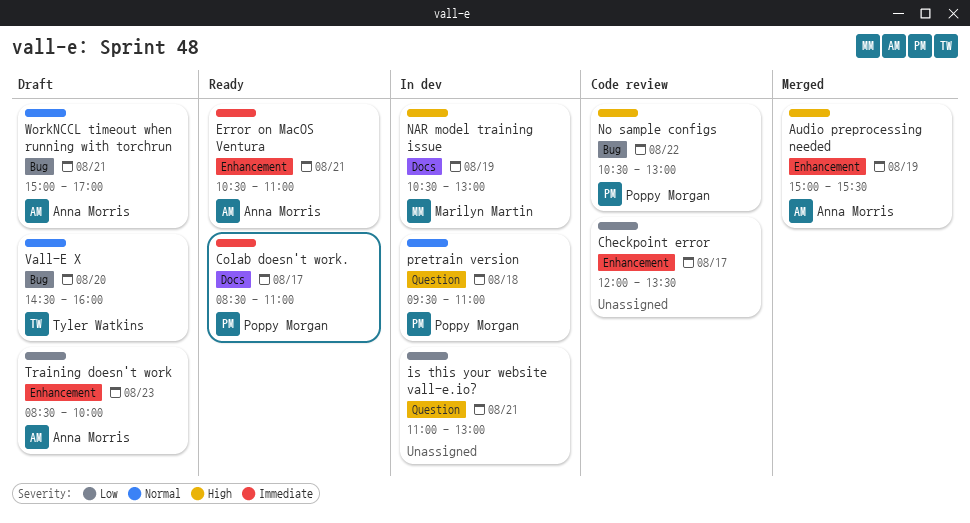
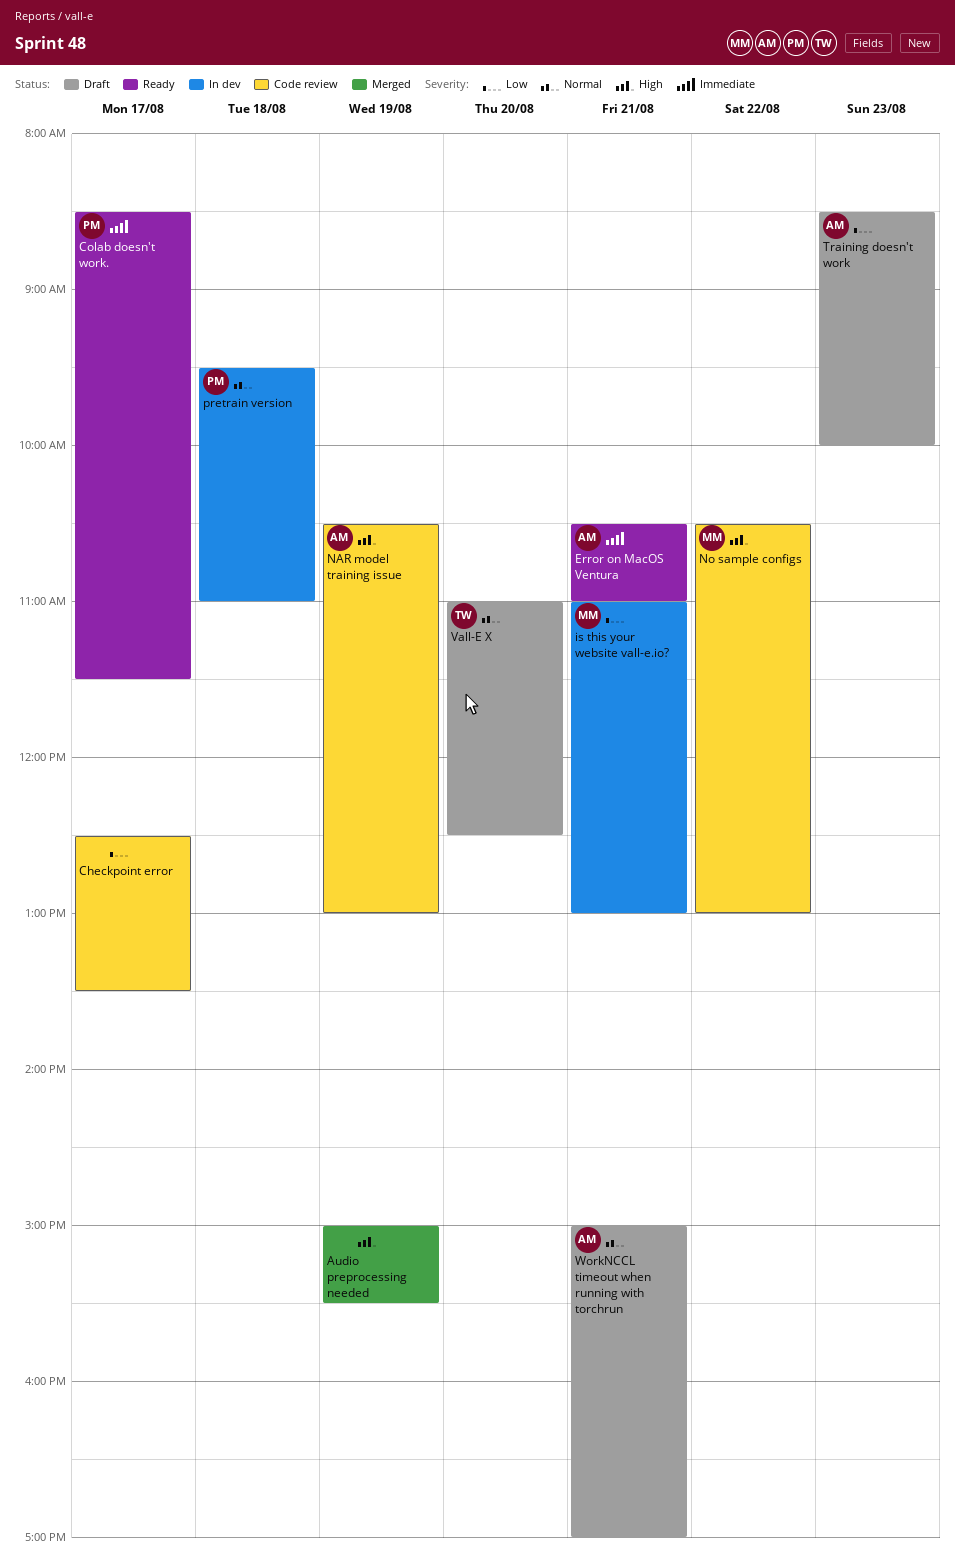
Audio preprocessing needed, owner: Anna Morris -> none
Checkpoint error, begins: 12:00 -> 12:30
Colab doesn't work., ends: 11:00 -> 11:30
is this your website vall-e.io?, owner: none -> Marilyn Martin
NAR model training issue, status: In dev -> Code review
NAR model training issue, owner: Marilyn Martin -> Anna Morris
No sample configs, owner: Poppy Morgan -> Marilyn Martin
Vall-E X, begins: 14:30 -> 11:00
Vall-E X, ends: 16:00 -> 12:30

